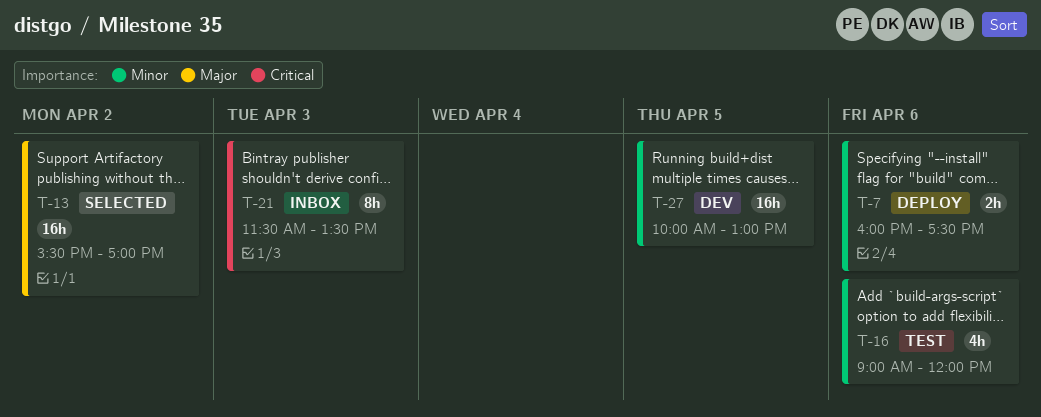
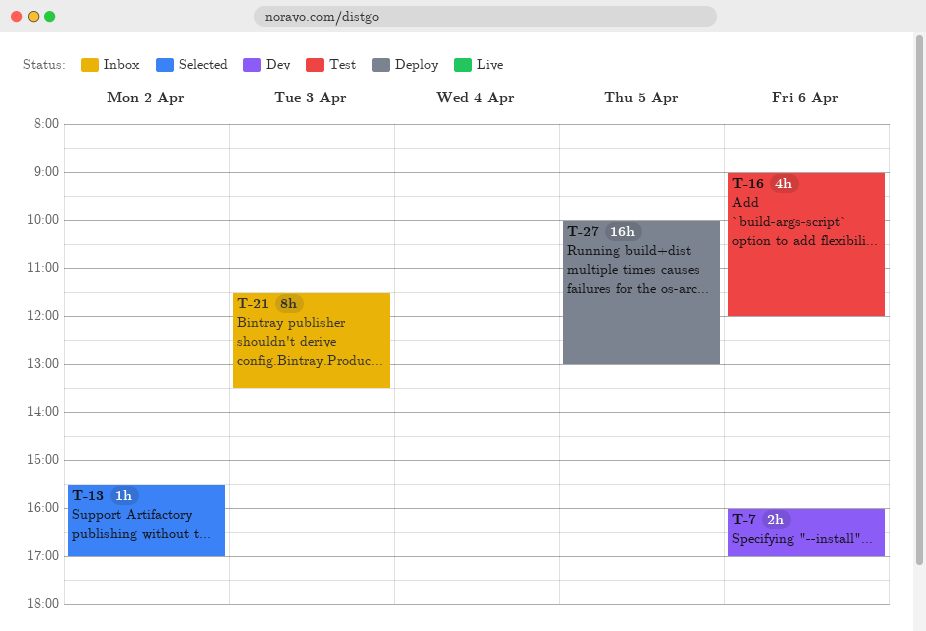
T-7, status: Deploy -> Dev
T-7, ends: 17:30 -> 17:00
T-13, estimate: 16h -> 1h
T-27, status: Dev -> Deploy

